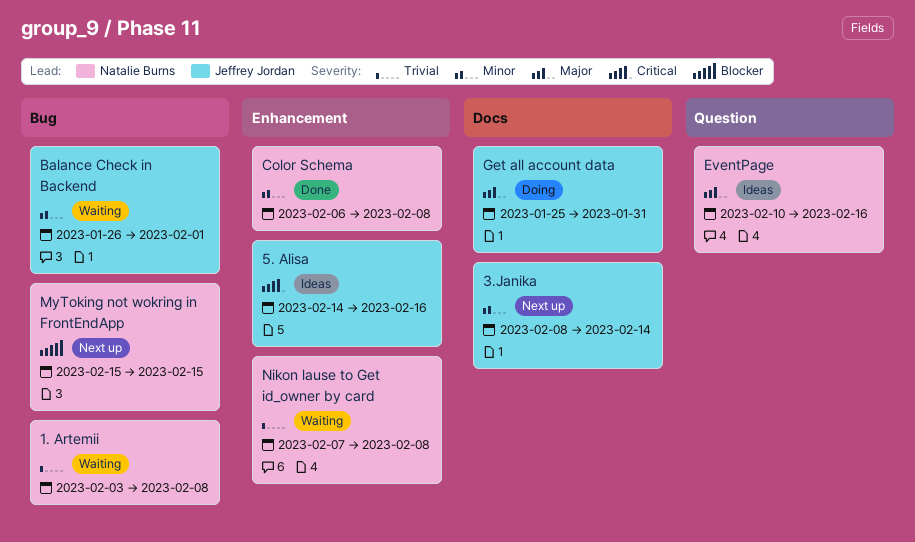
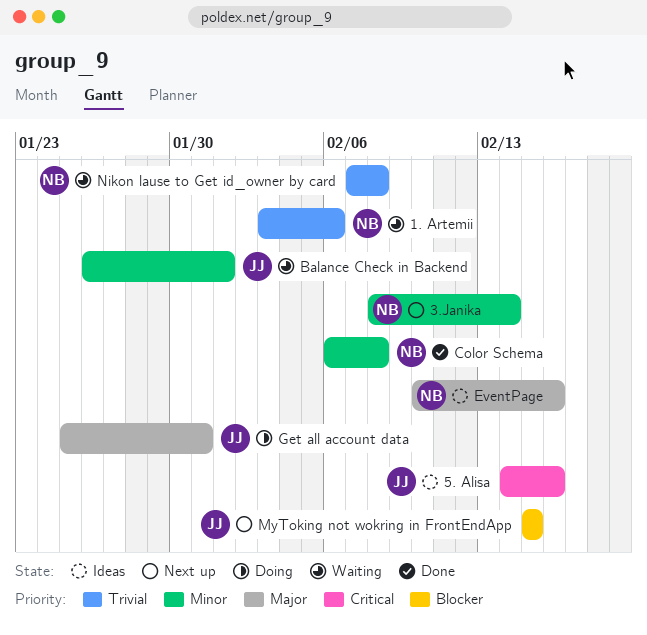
1. Artemii, due: Feb 8 -> Feb 6
3.Janika, owner: Jeffrey Jordan -> Natalie Burns
MyToking not wokring in FrontEndApp, owner: Natalie Burns -> Jeffrey Jordan

